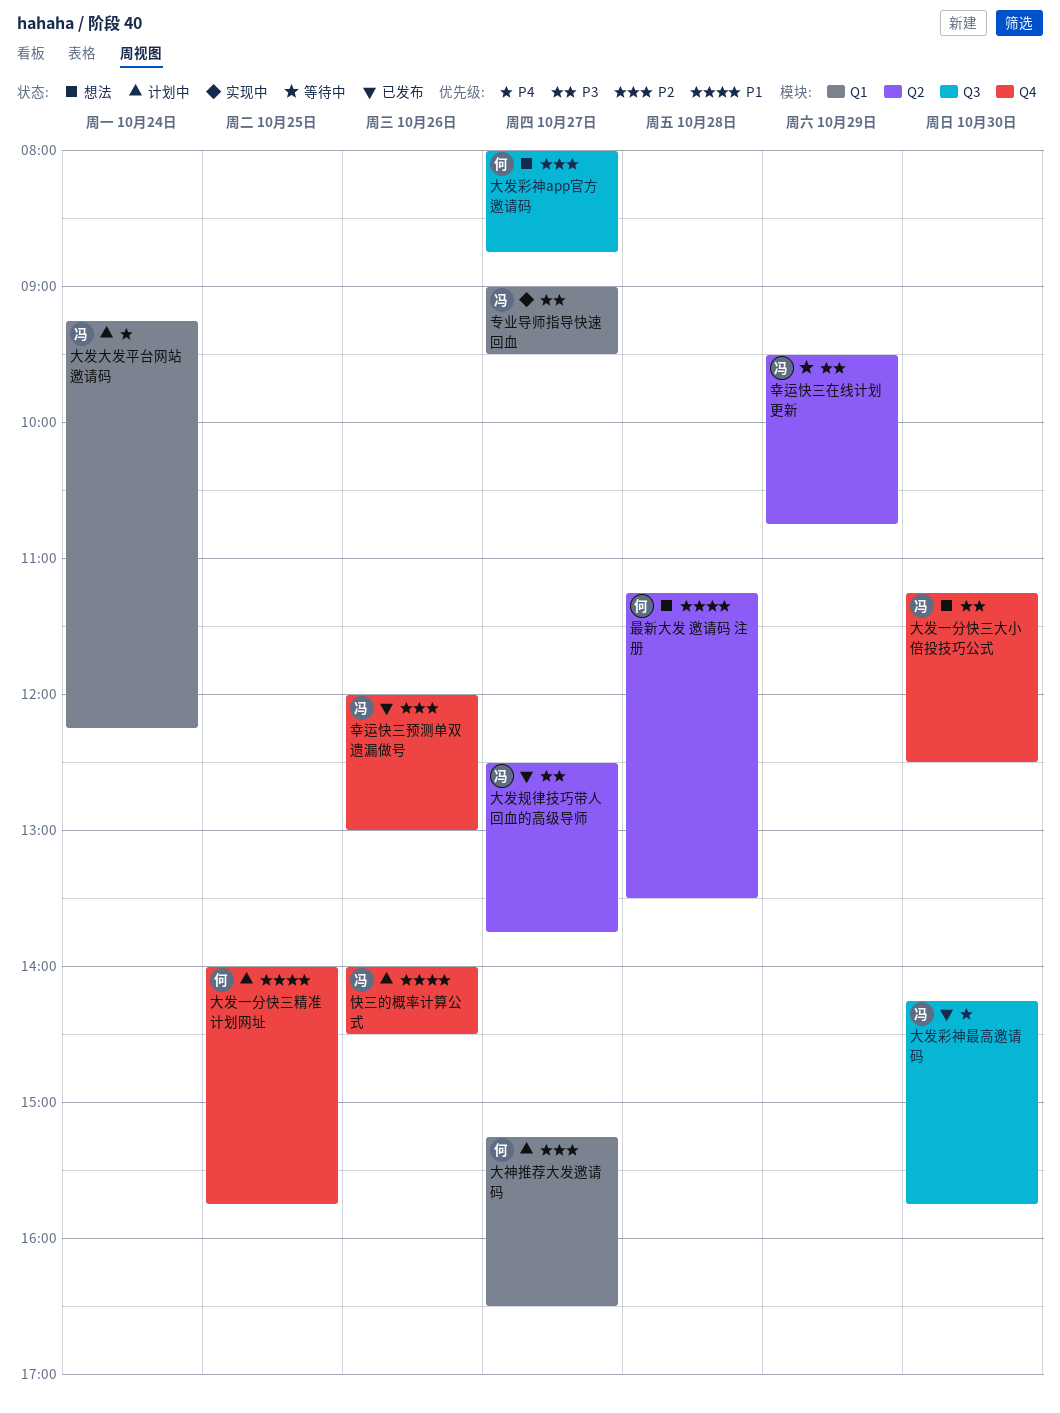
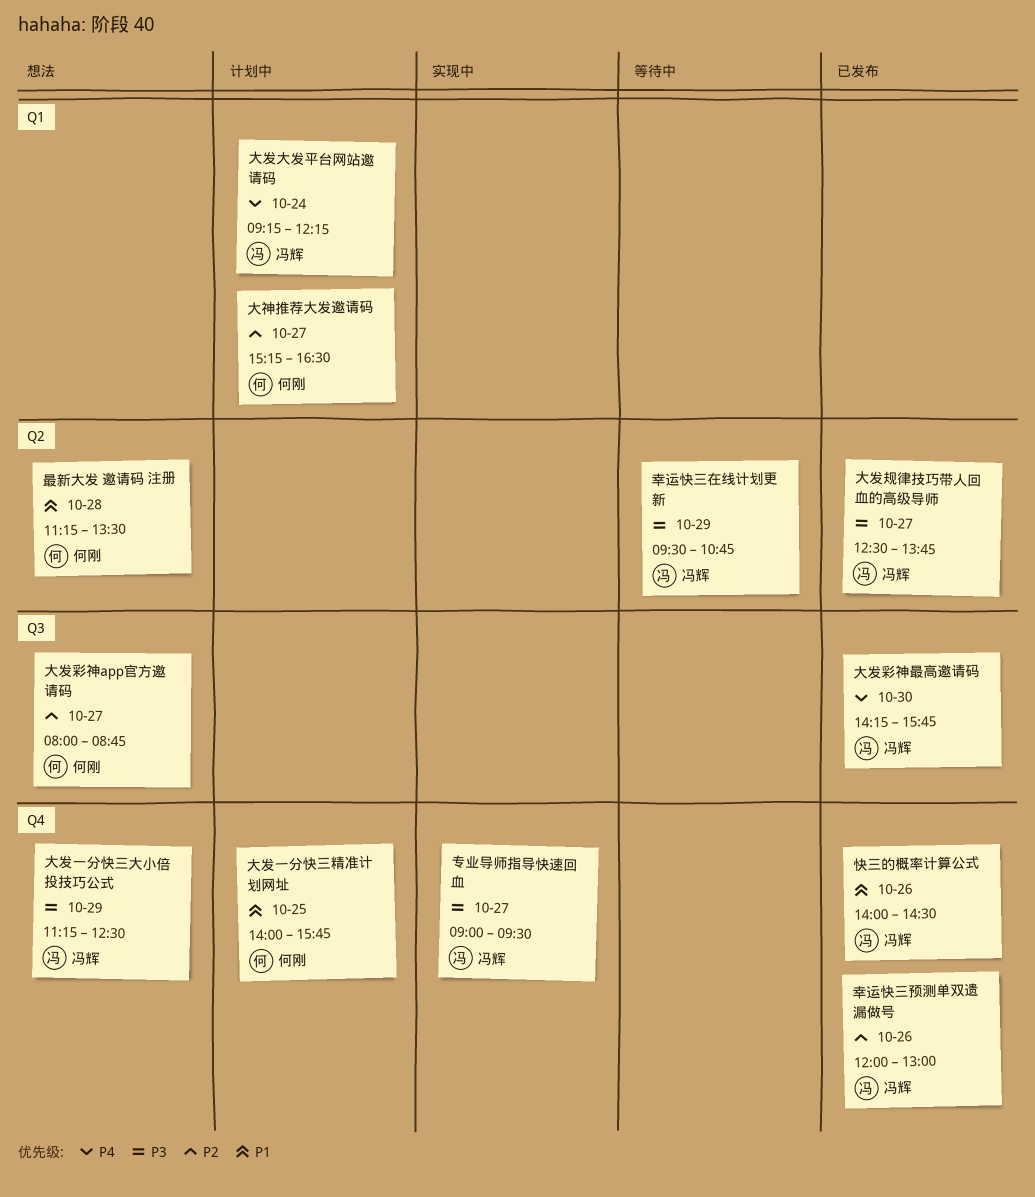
专业导师指导快速回血, label: Q1 -> Q4
大发一分快三大小倍投技巧公式, day: Oct 30 -> Oct 29
快三的概率计算公式, status: 计划中 -> 已发布

